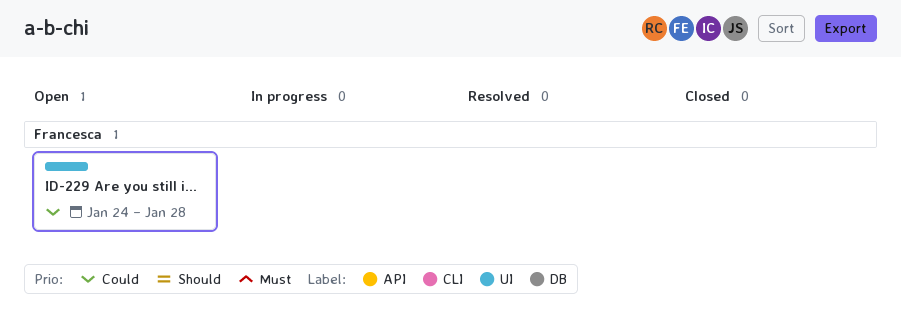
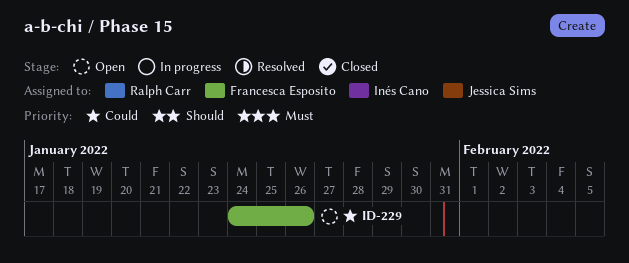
ID-229, due: Jan 28 -> Jan 26

